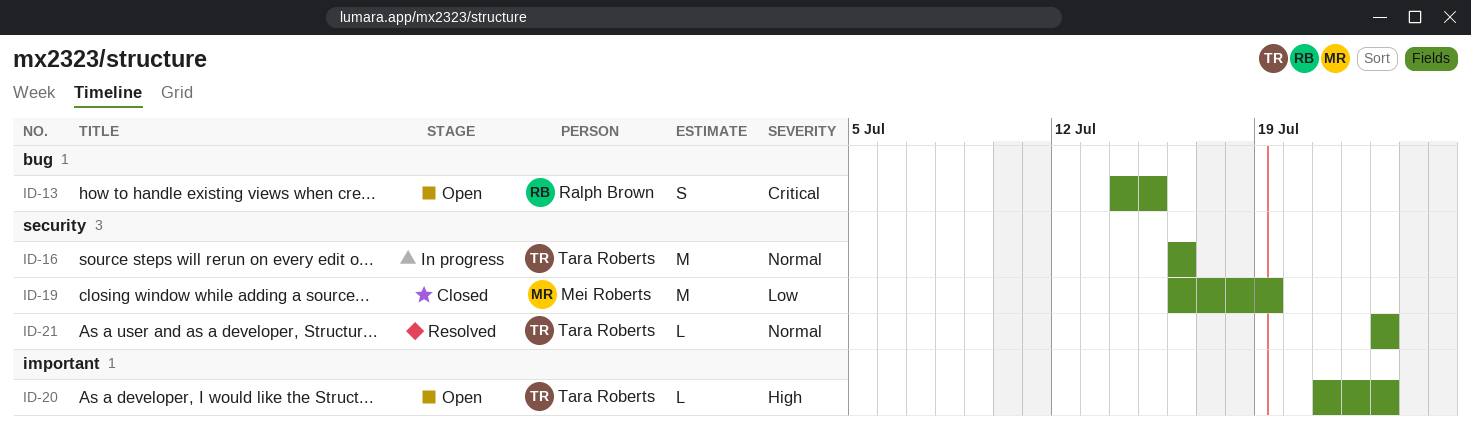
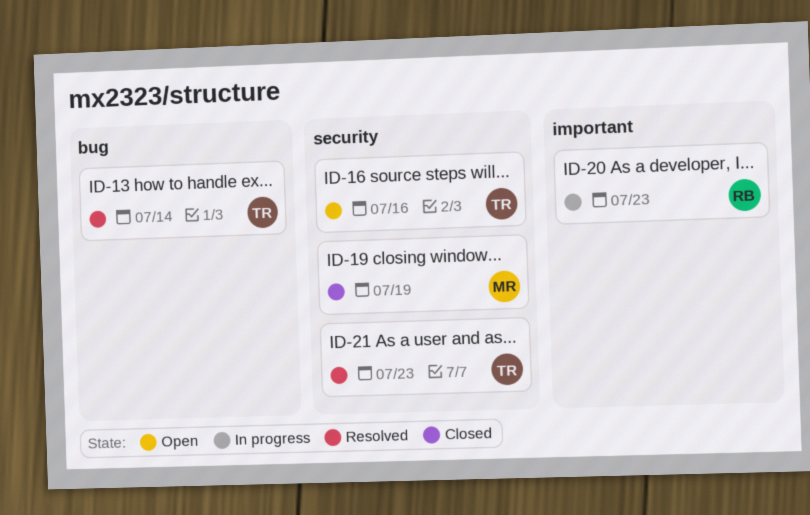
ID-13, status: Open -> Resolved
ID-13, owner: Ralph Brown -> Tara Roberts
ID-13, due: Jul 15 -> Jul 14
ID-16, status: In progress -> Open
ID-20, status: Open -> In progress
ID-20, owner: Tara Roberts -> Ralph Brown

